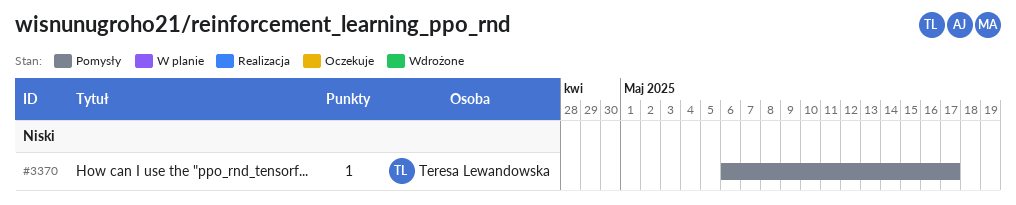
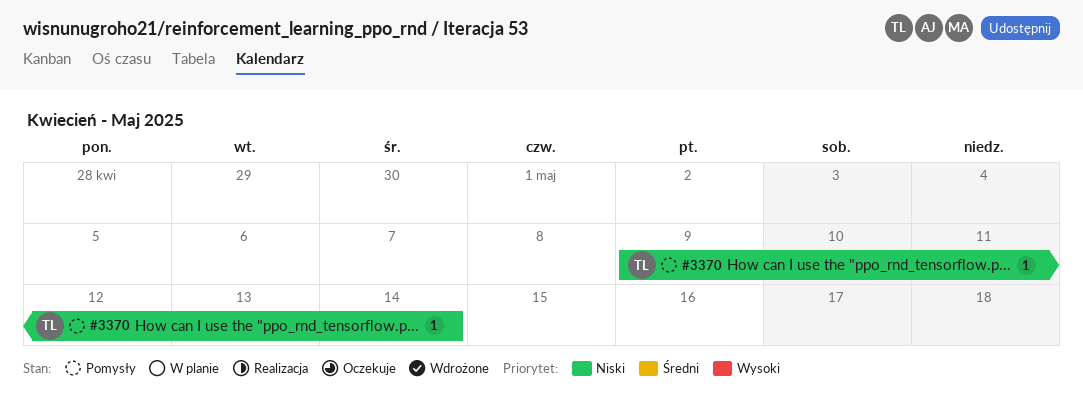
#3370, start: May 6 -> May 9
#3370, due: May 17 -> May 14

